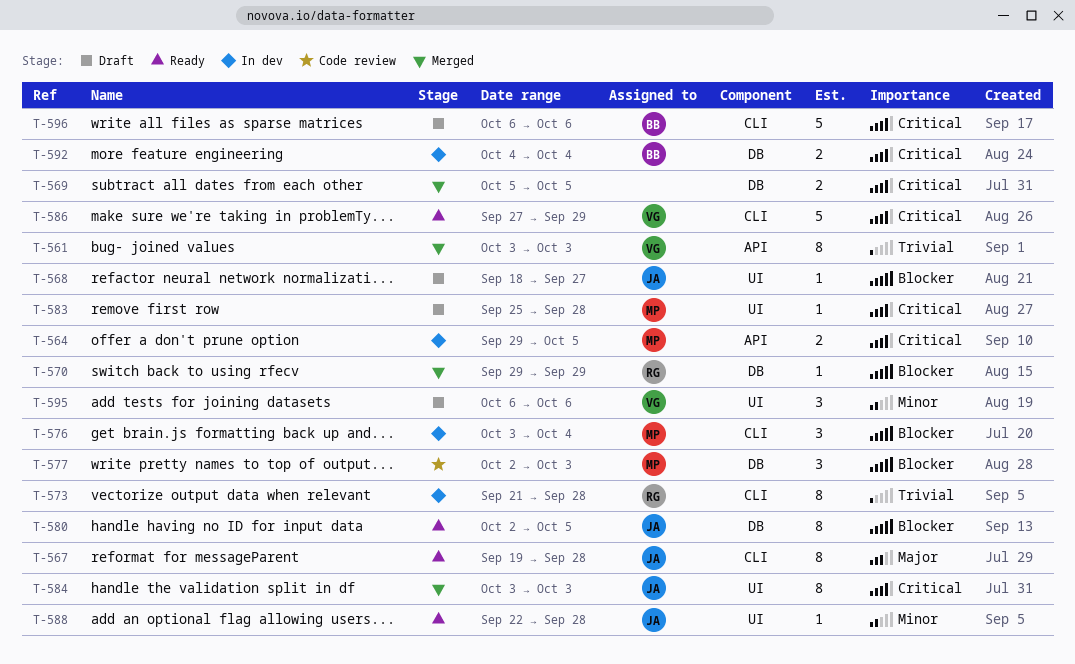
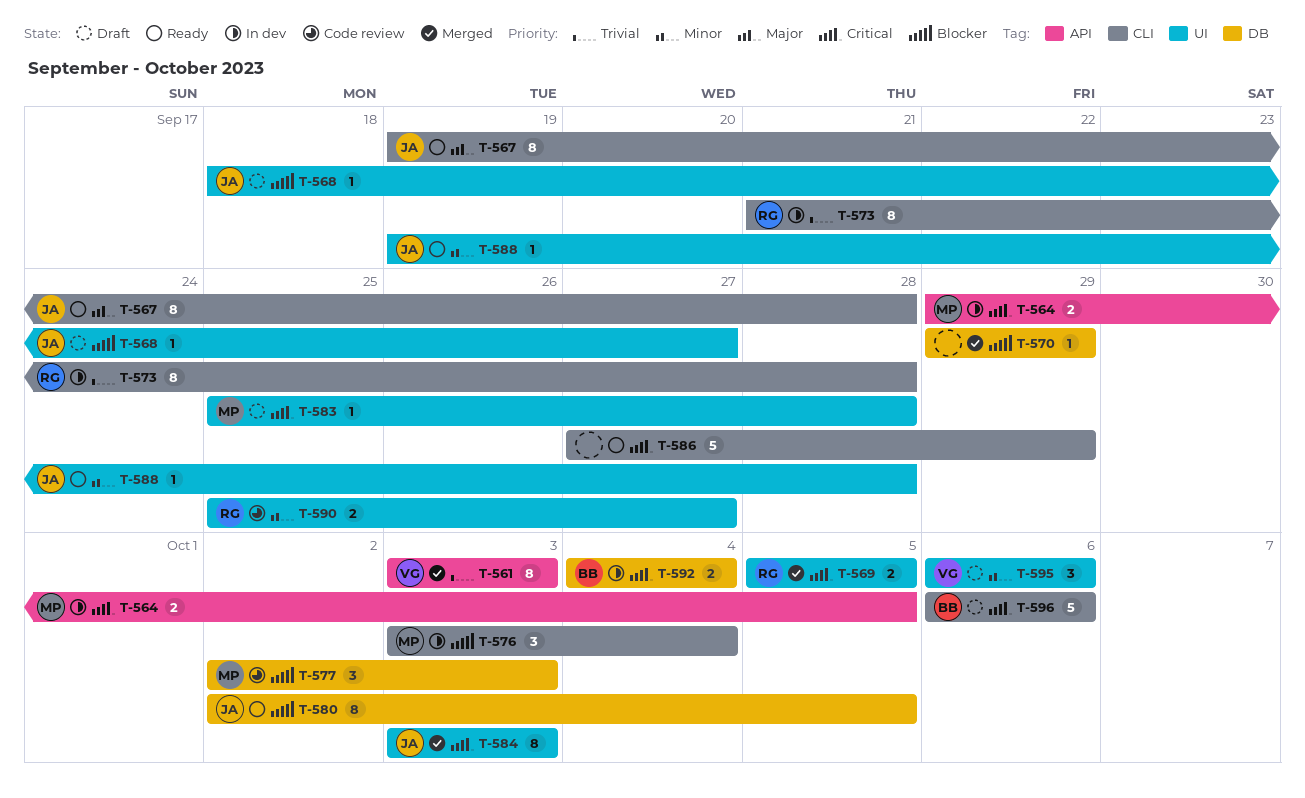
T-569, owner: none -> RG
T-569, label: DB -> UI
T-570, owner: RG -> none
T-586, owner: VG -> none
T-588, start: Sep 22 -> Sep 19
T-590: none -> present

